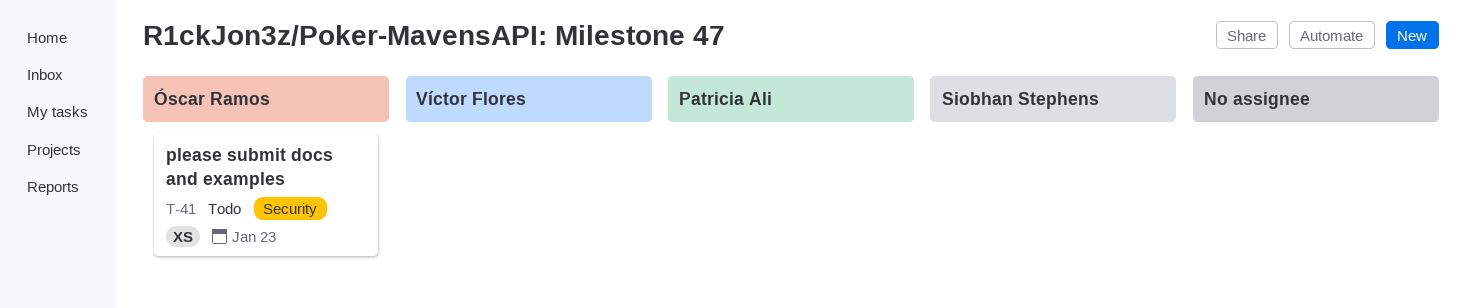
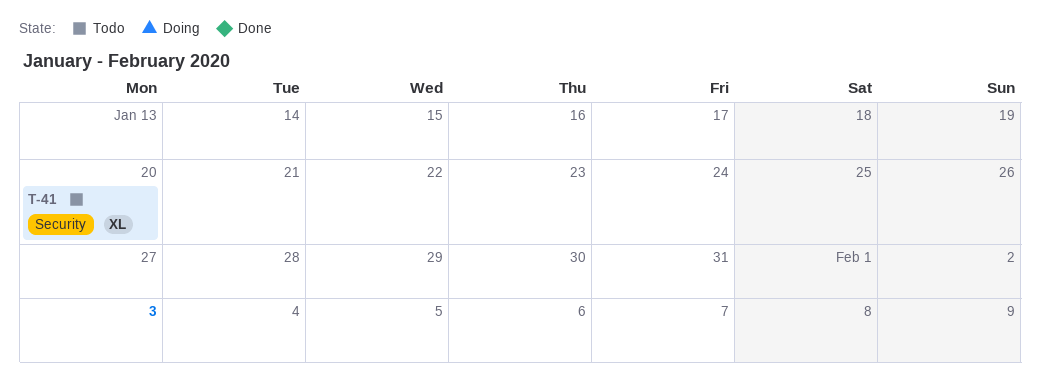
T-41, estimate: XS -> XL
T-41, due: Jan 23 -> Jan 20

